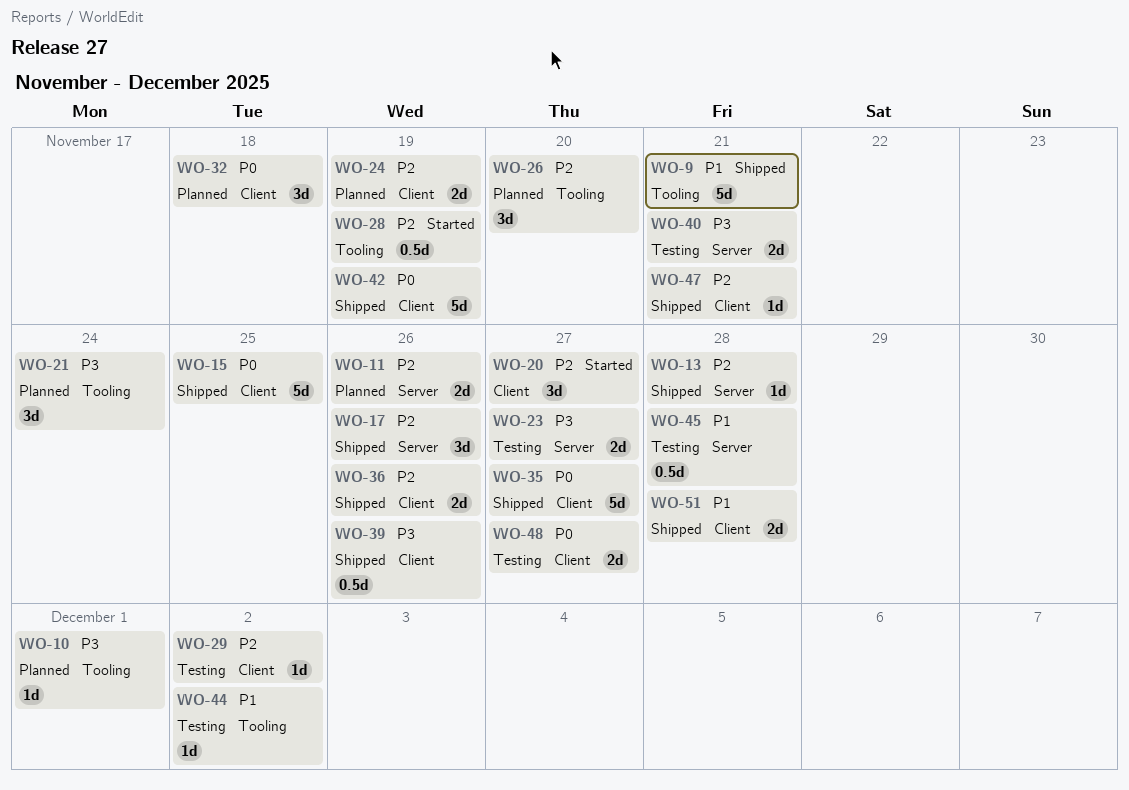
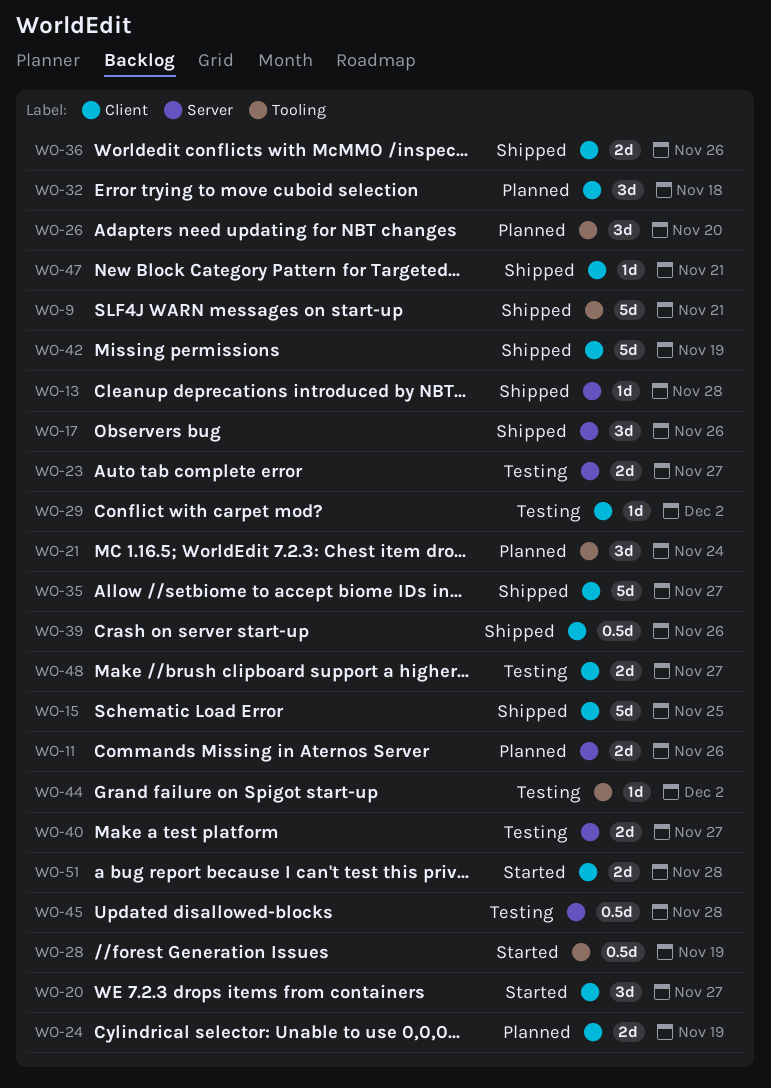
WO-10: present -> none
WO-40, due: Nov 21 -> Nov 27
WO-51, status: Shipped -> Started

